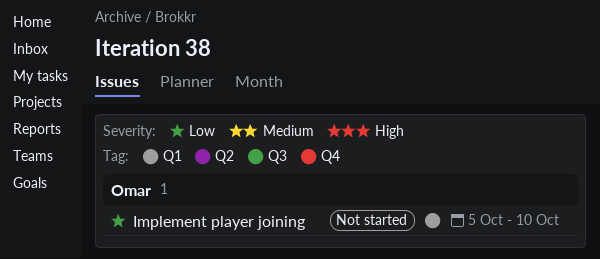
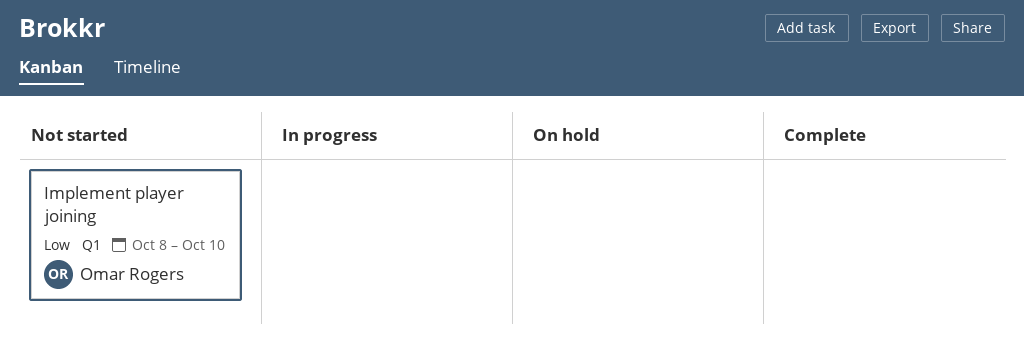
Implement player joining, start: Oct 5 -> Oct 8

